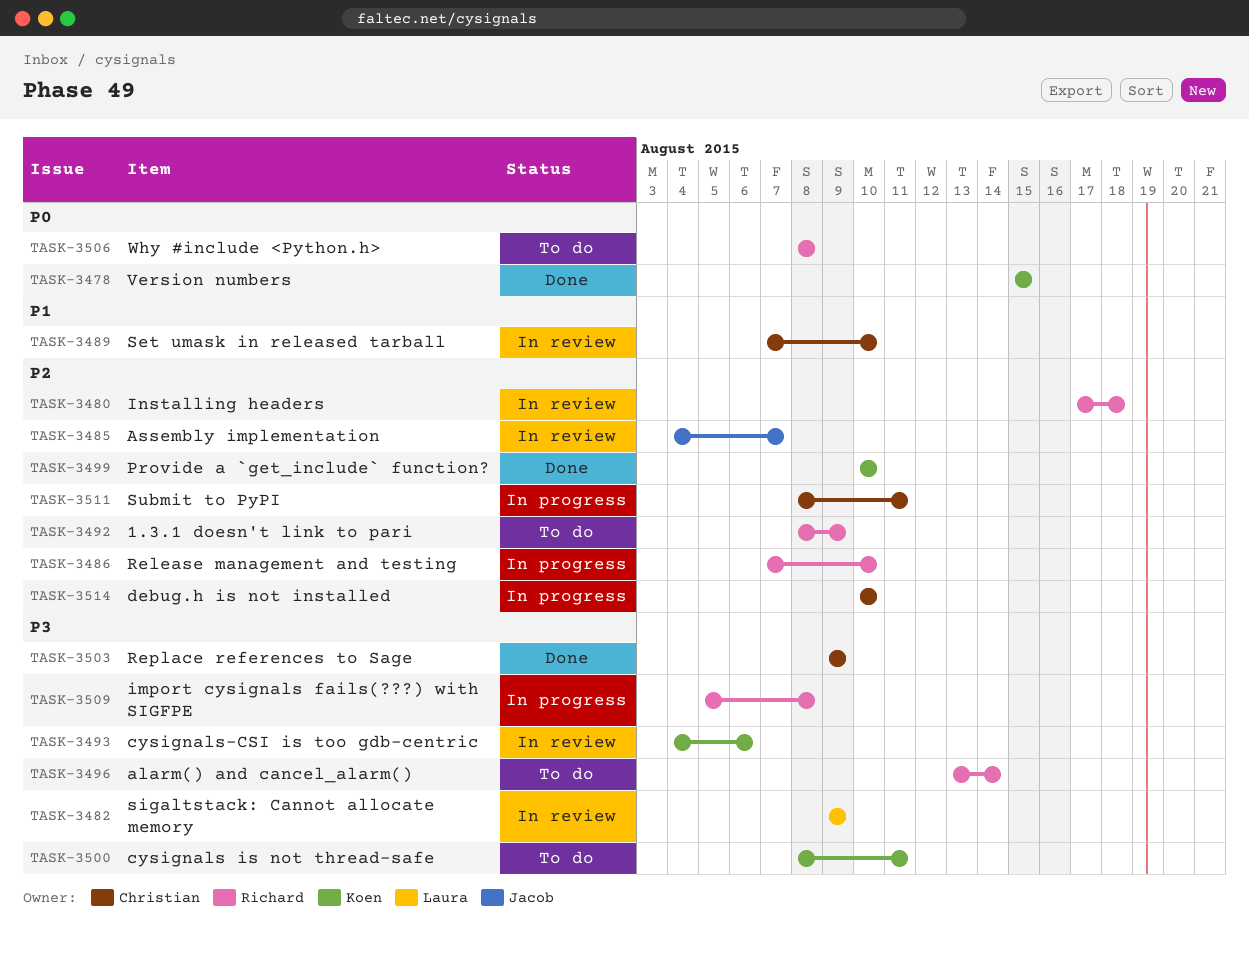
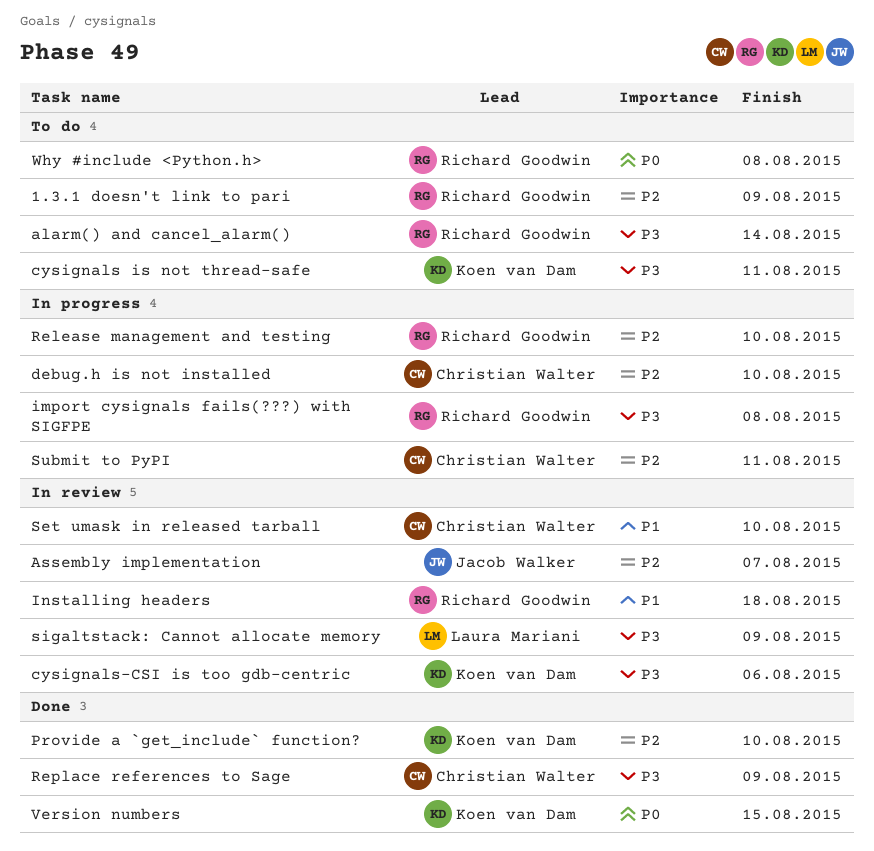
Installing headers, priority: P2 -> P1

